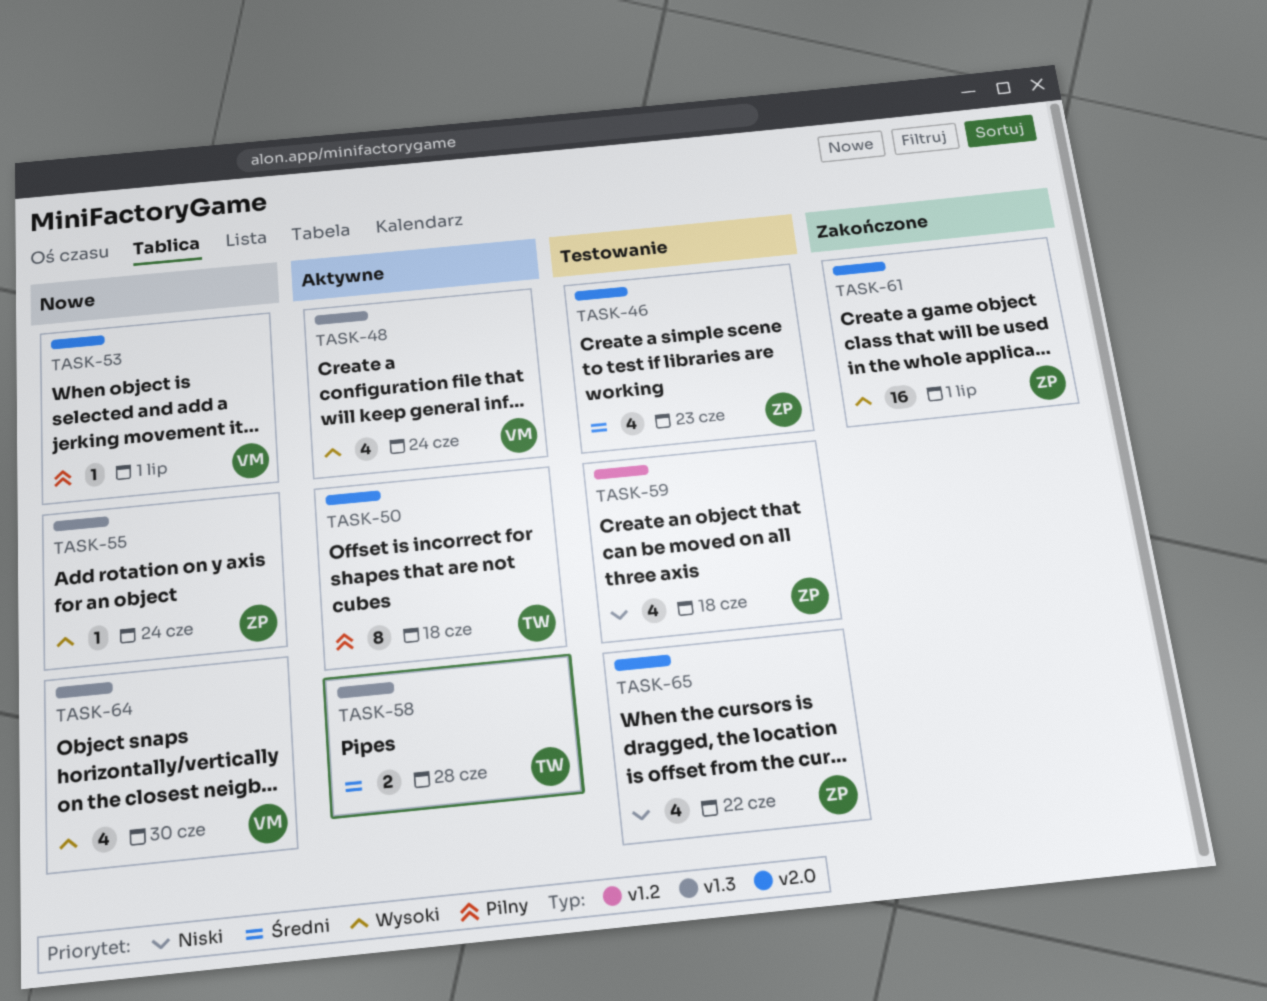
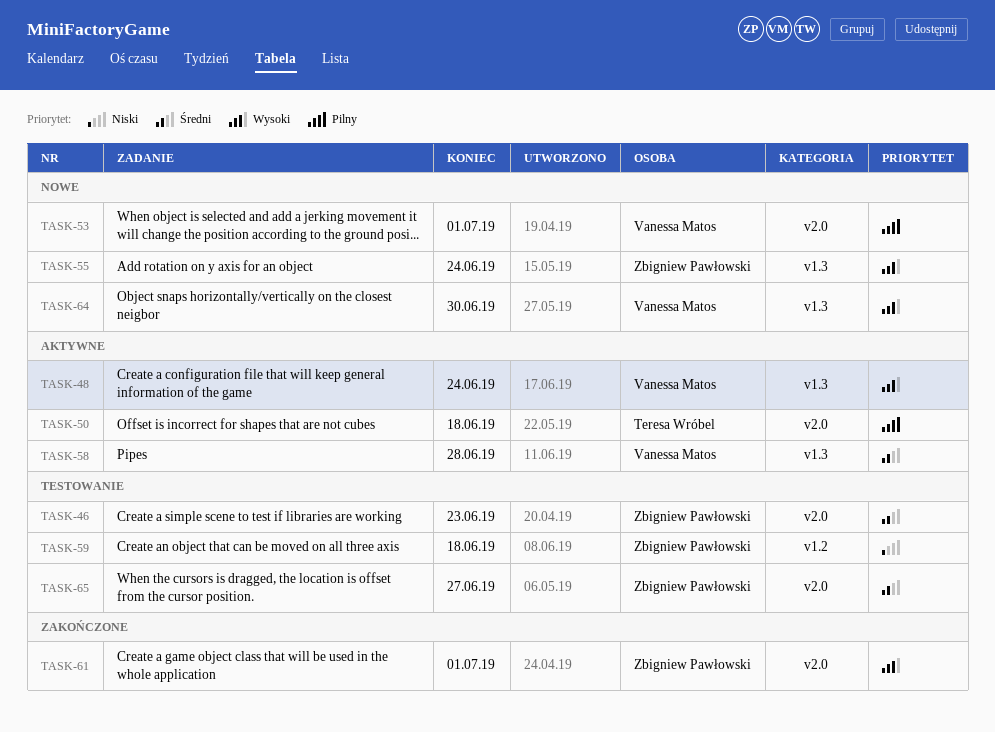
TASK-58, owner: Teresa Wróbel -> Vanessa Matos
TASK-65, priority: Niski -> Średni
TASK-65, due: Jun 22 -> Jun 27

